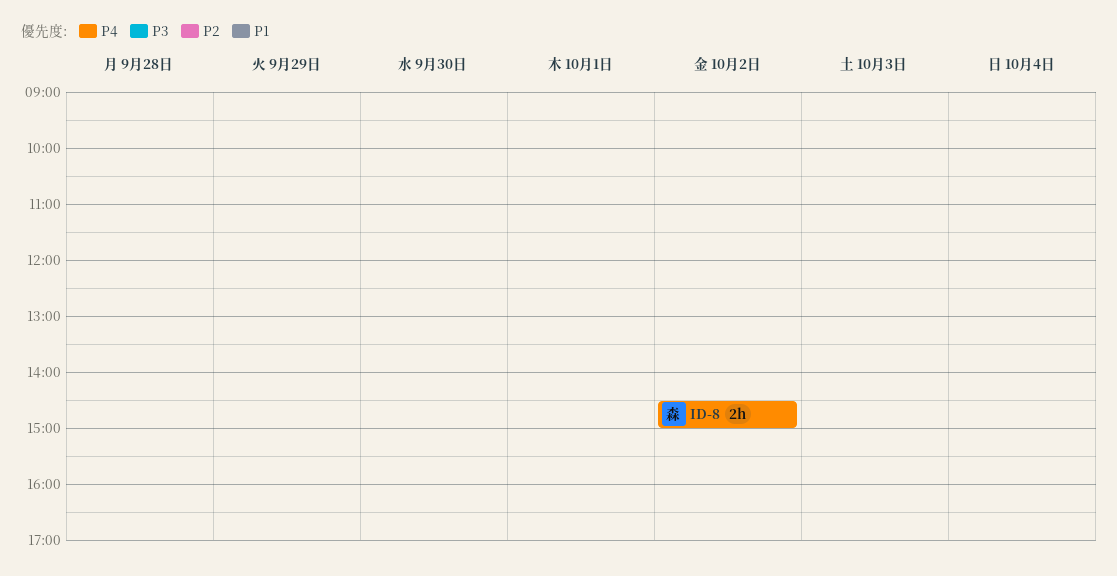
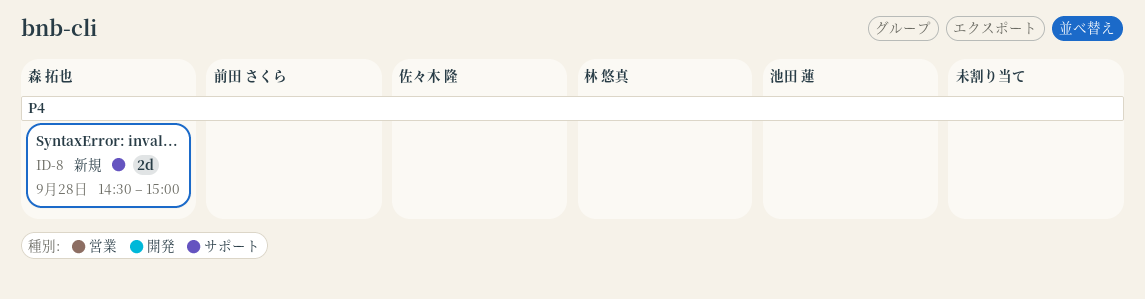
ID-8, estimate: 2h -> 2d
ID-8, day: Oct 2 -> Sep 28

